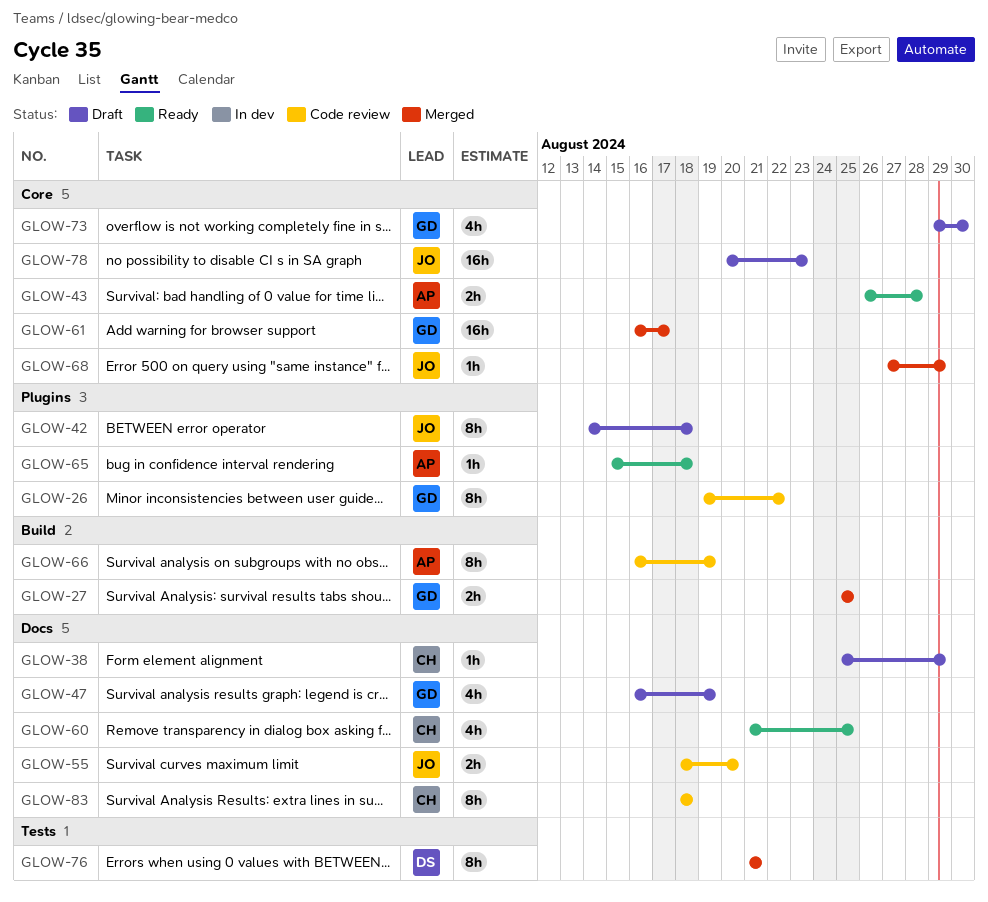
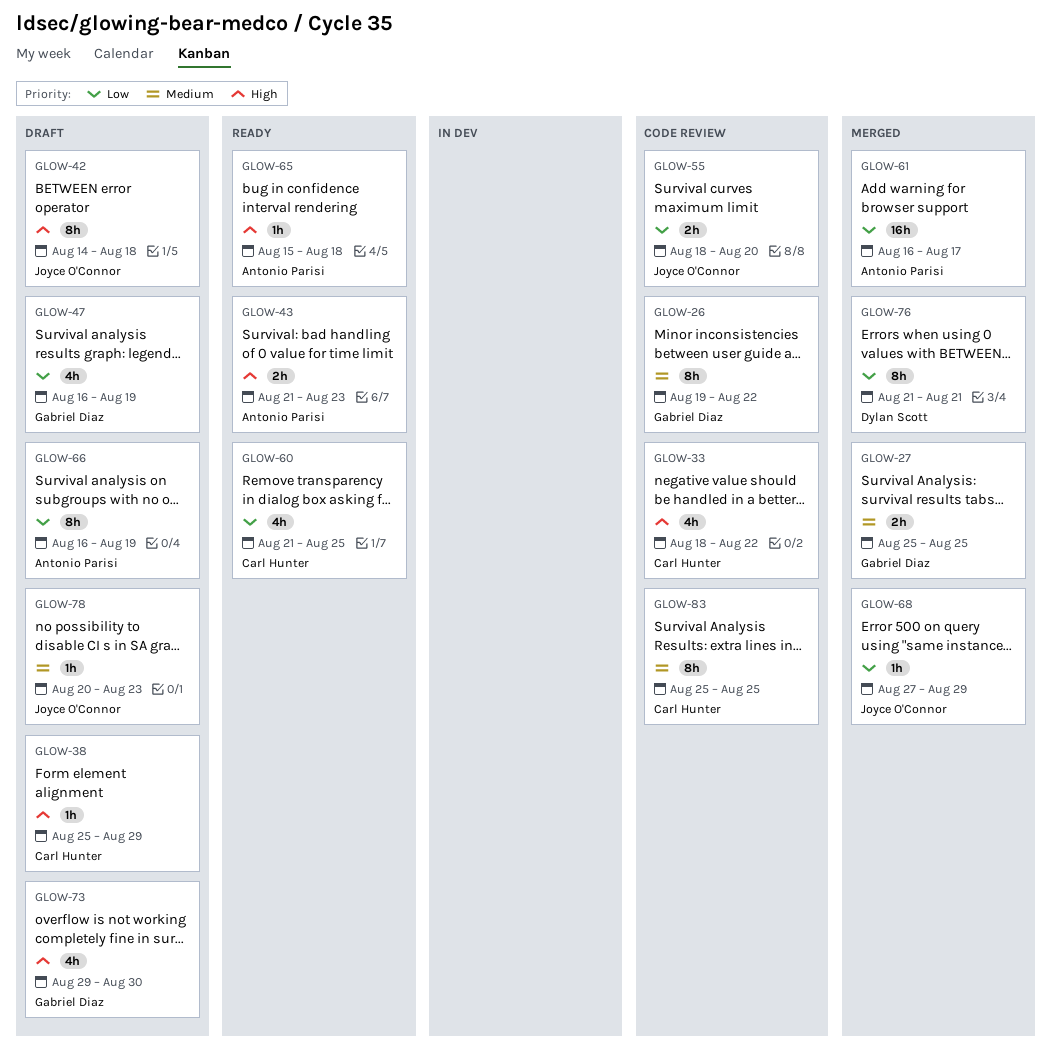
GLOW-33: none -> present
GLOW-43, start: Aug 26 -> Aug 21
GLOW-43, due: Aug 28 -> Aug 23
GLOW-61, owner: Gabriel Diaz -> Antonio Parisi
GLOW-66, status: Code review -> Draft
GLOW-78, estimate: 16h -> 1h
GLOW-83, start: Aug 18 -> Aug 25
GLOW-83, due: Aug 18 -> Aug 25

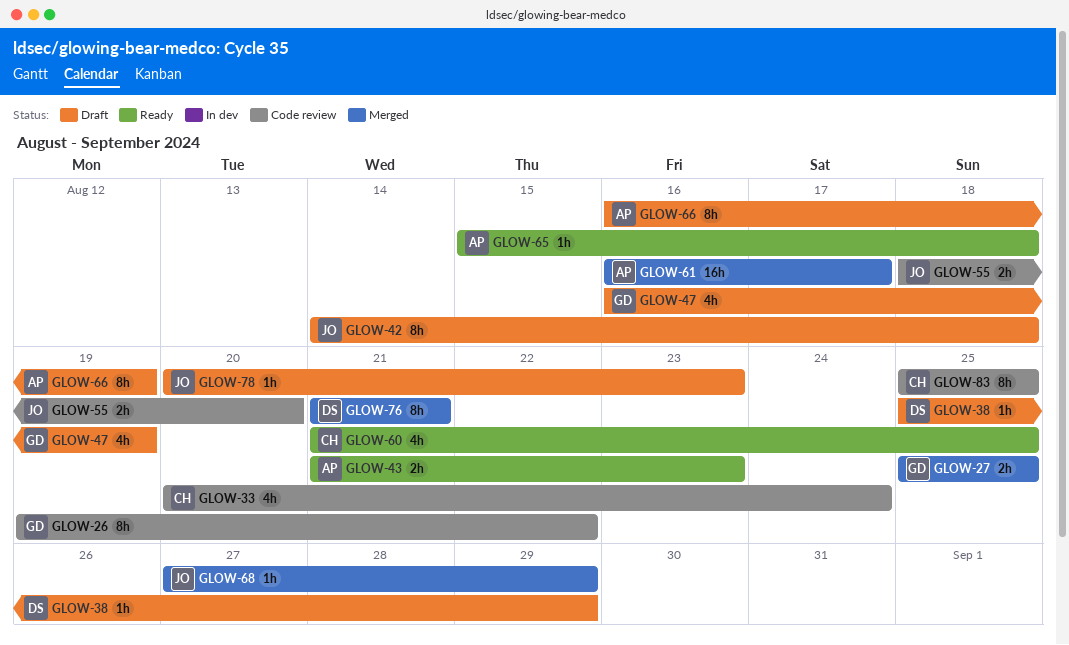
GLOW-33, start: Aug 18 -> Aug 20
GLOW-33, due: Aug 22 -> Aug 24
GLOW-38, owner: Carl Hunter -> Dylan Scott
GLOW-73: present -> none

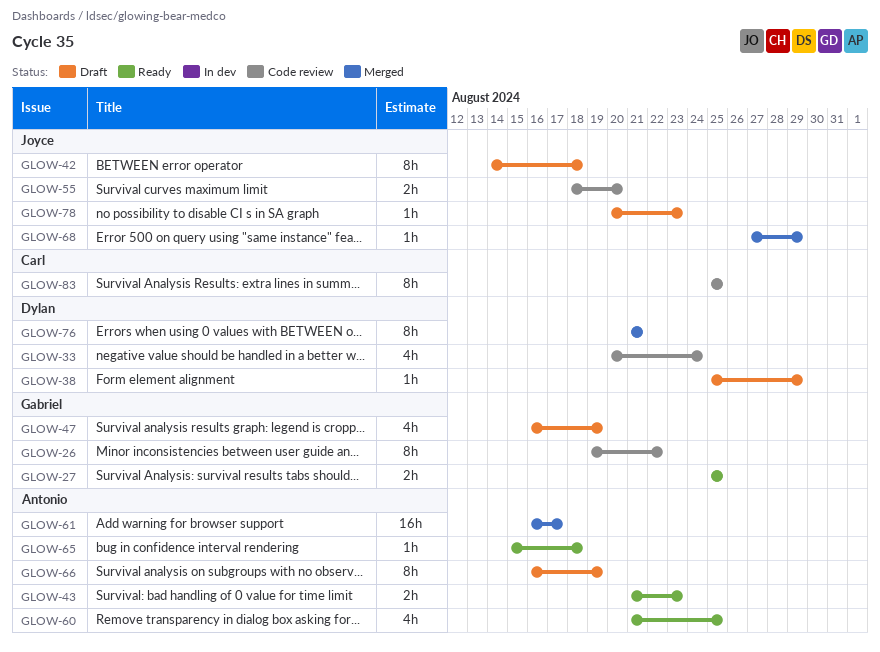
GLOW-27, status: Merged -> Ready
GLOW-33, owner: Carl -> Dylan
GLOW-60, owner: Carl -> Antonio

